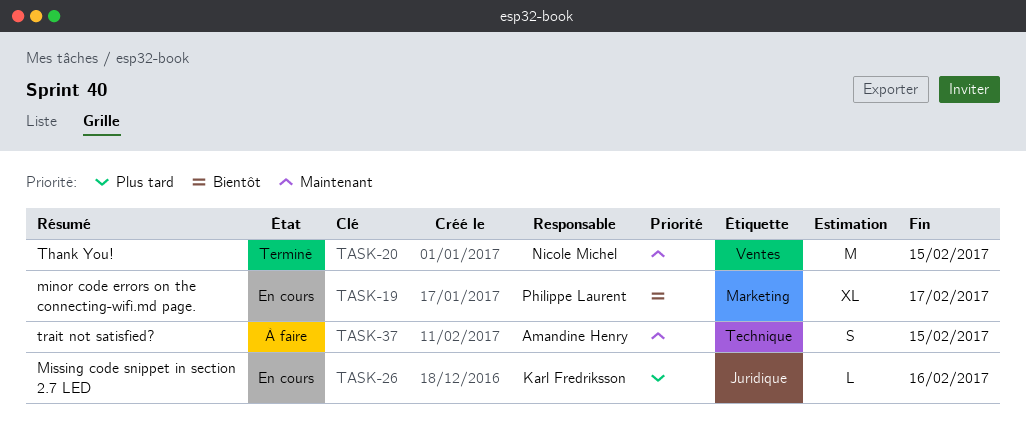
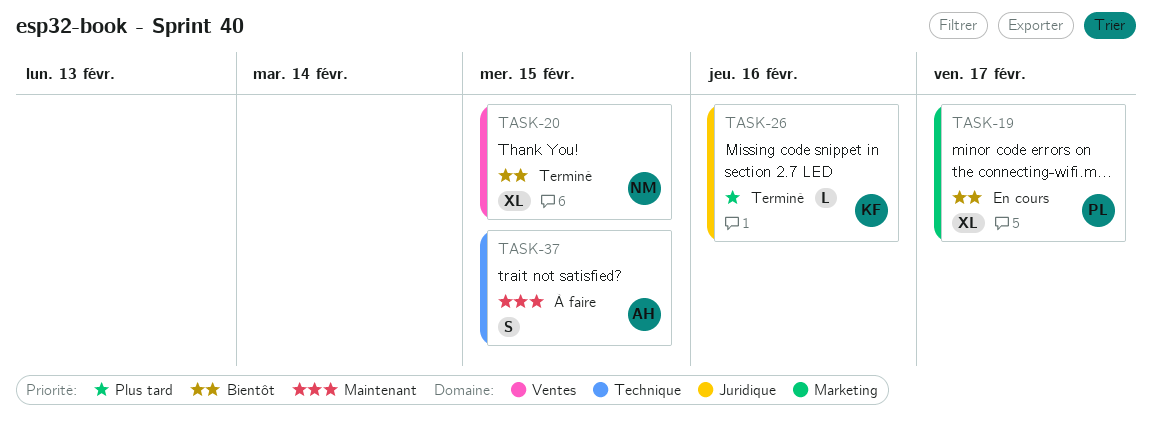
TASK-20, priority: Maintenant -> Bientôt
TASK-20, estimate: M -> XL
TASK-26, status: En cours -> Terminé

